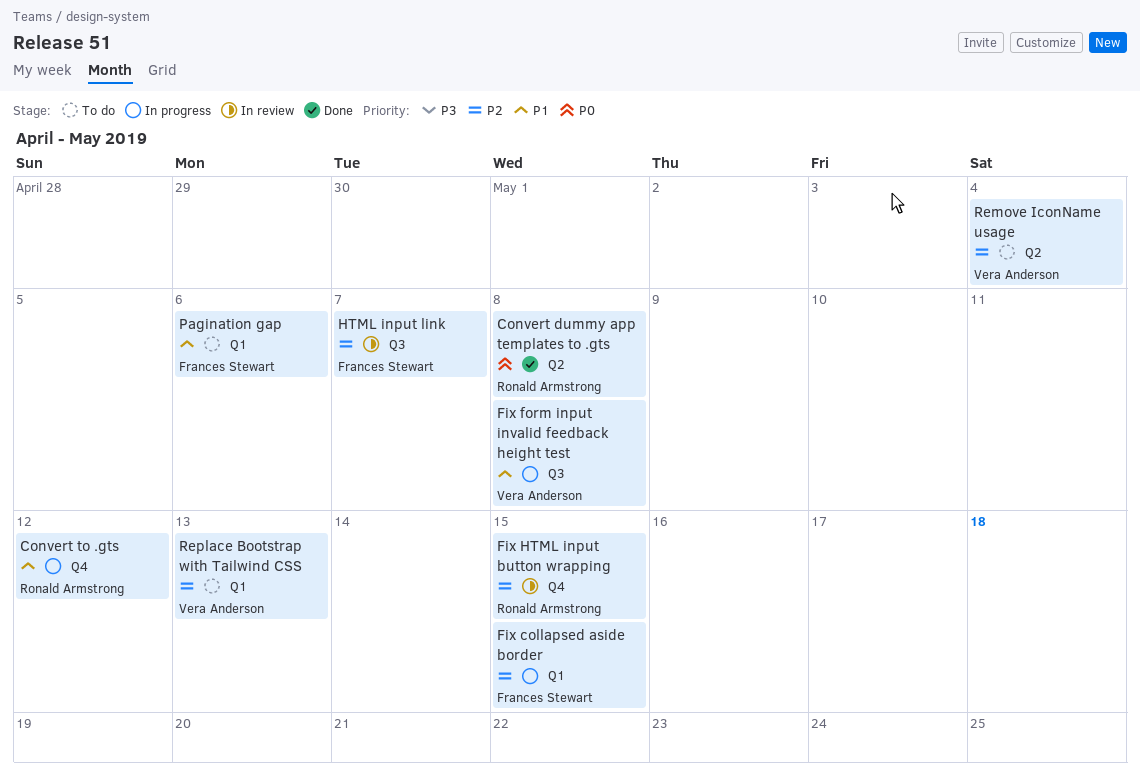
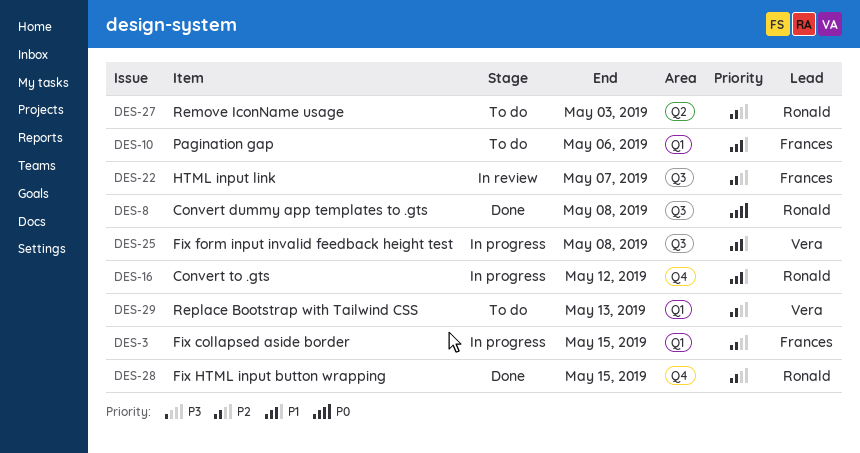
Convert dummy app templates to .gts, label: Q2 -> Q3
Fix HTML input button wrapping, status: In review -> Done
Remove IconName usage, owner: Vera Anderson -> Ronald Armstrong
Remove IconName usage, due: May 4 -> May 3

